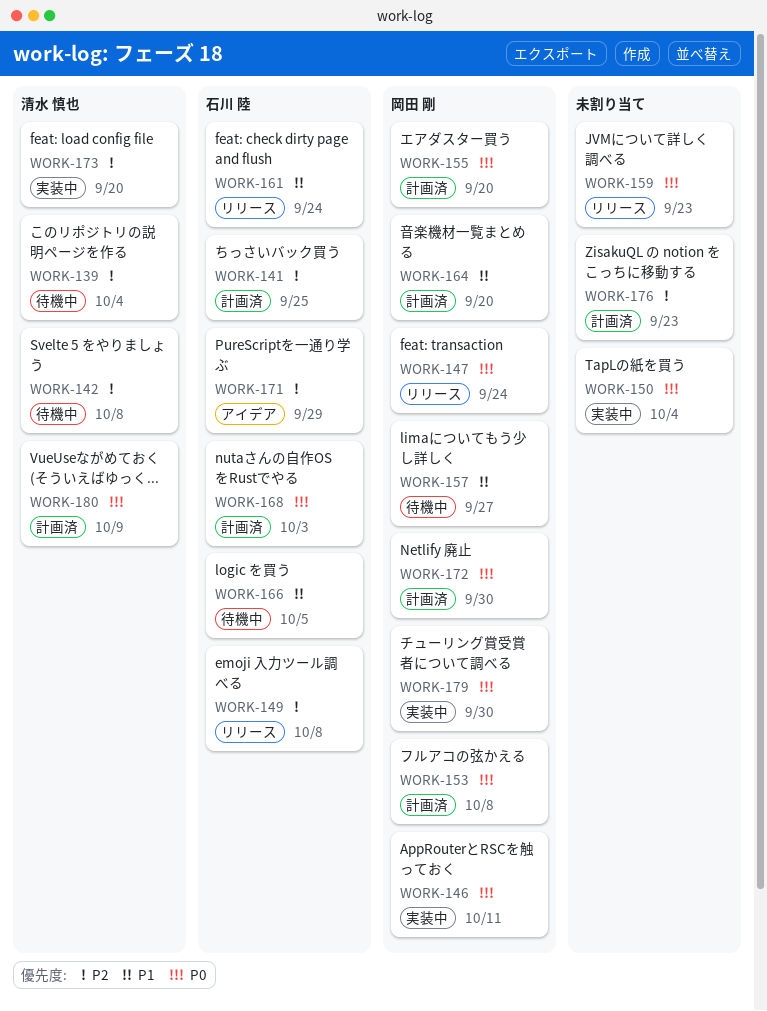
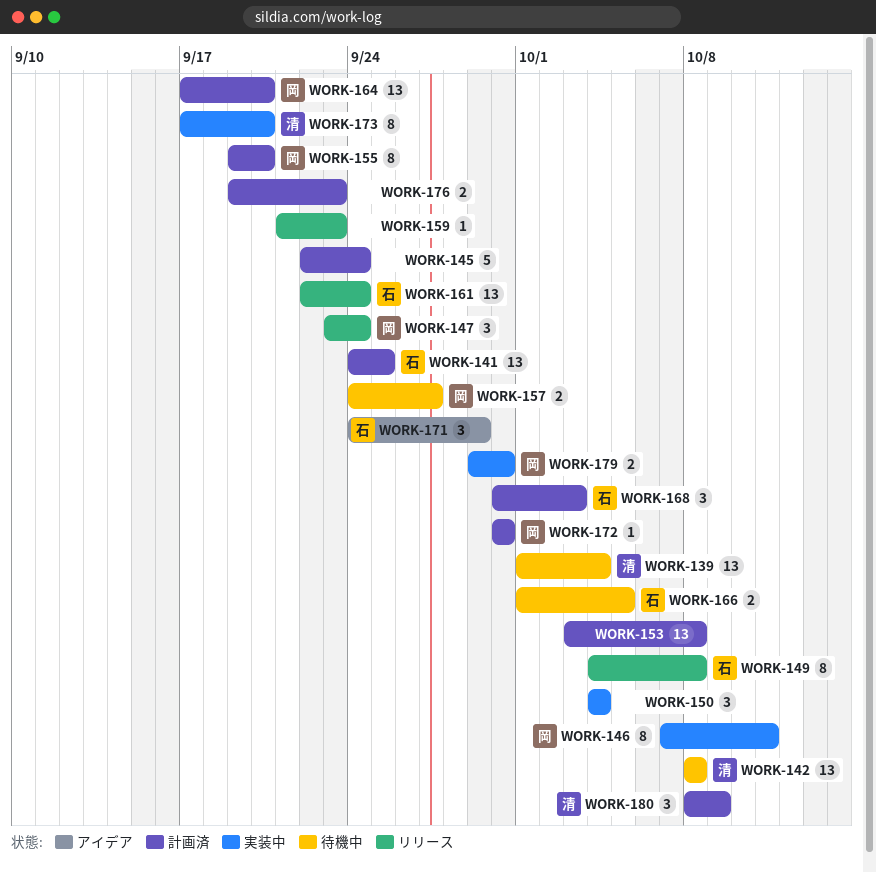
WORK-145: none -> present
WORK-153, owner: 岡田 剛 -> none

